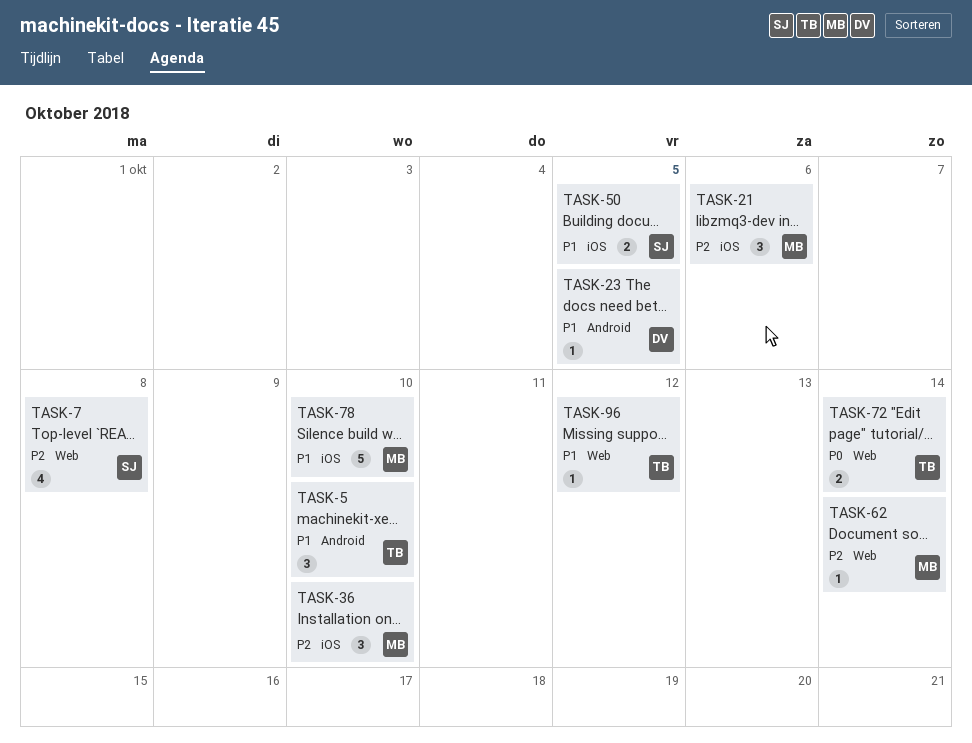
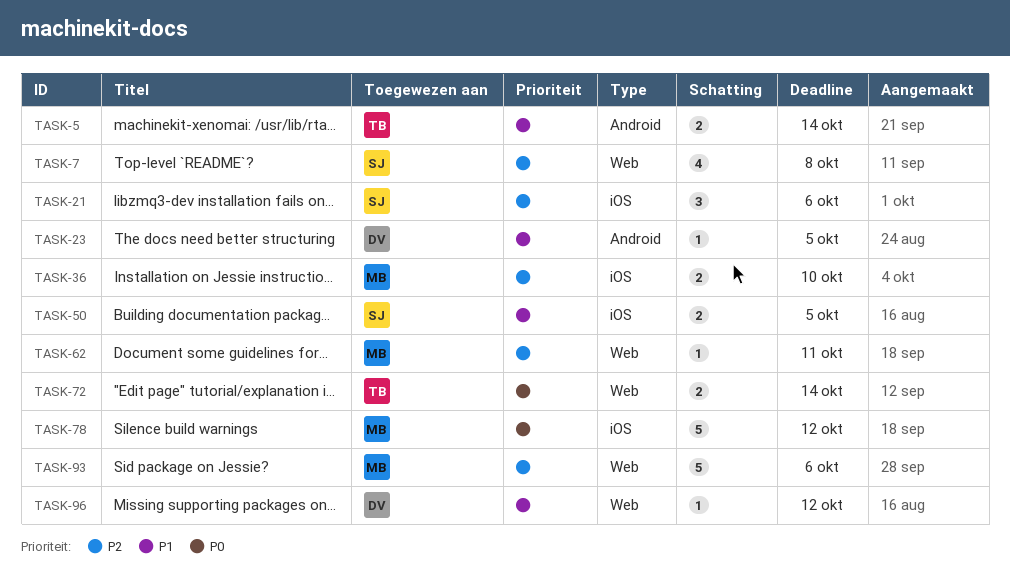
TASK-5, estimate: 3 -> 2
TASK-5, due: Oct 10 -> Oct 14
TASK-21, owner: MB -> SJ
TASK-36, estimate: 3 -> 2
TASK-62, due: Oct 14 -> Oct 11
TASK-78, priority: P1 -> P0
TASK-78, due: Oct 10 -> Oct 12
TASK-93: none -> present
TASK-96, owner: TB -> DV

